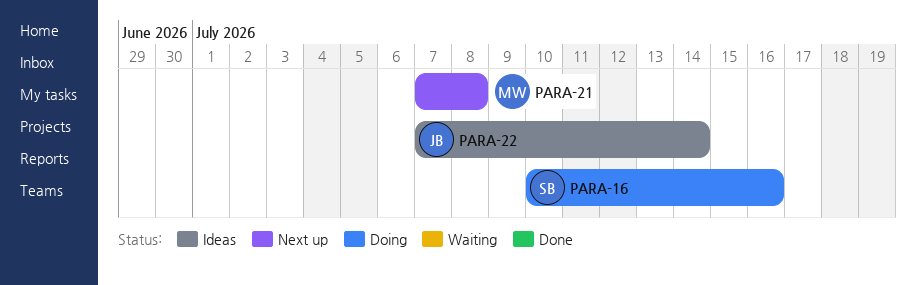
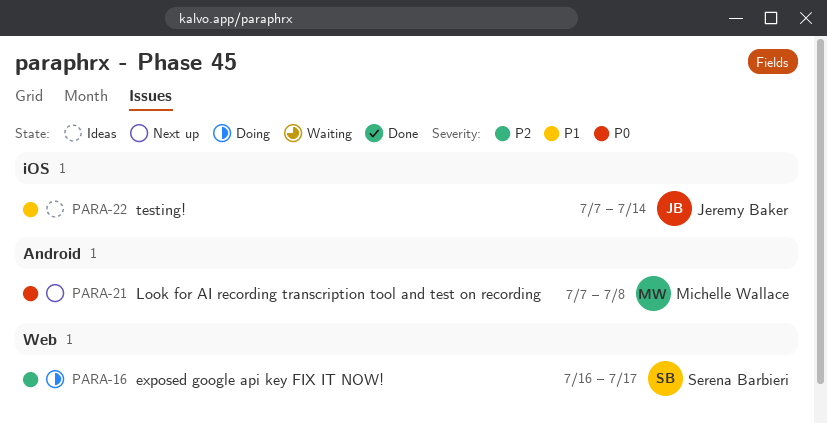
PARA-16, start: Jul 10 -> Jul 16
PARA-16, due: Jul 16 -> Jul 17

